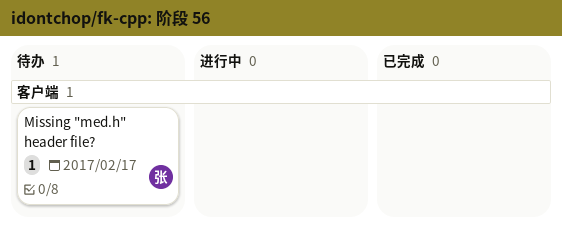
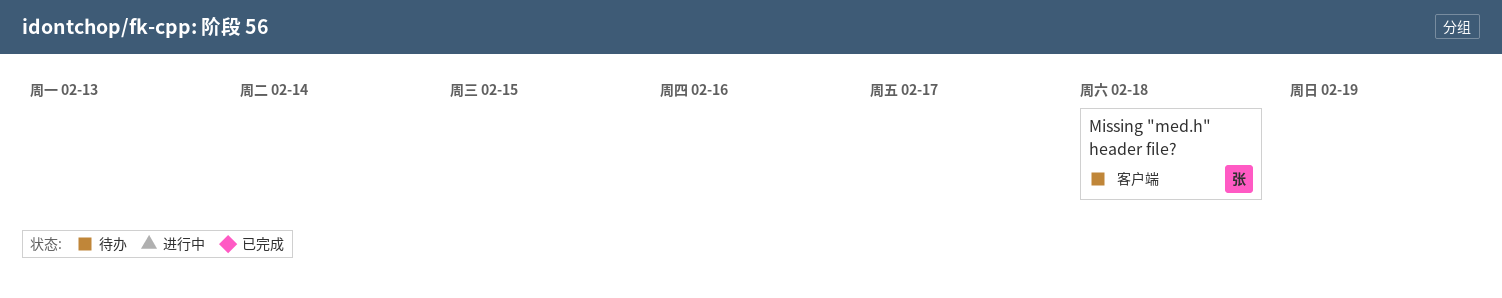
Missing "med.h" header file?, due: Feb 17 -> Feb 18

